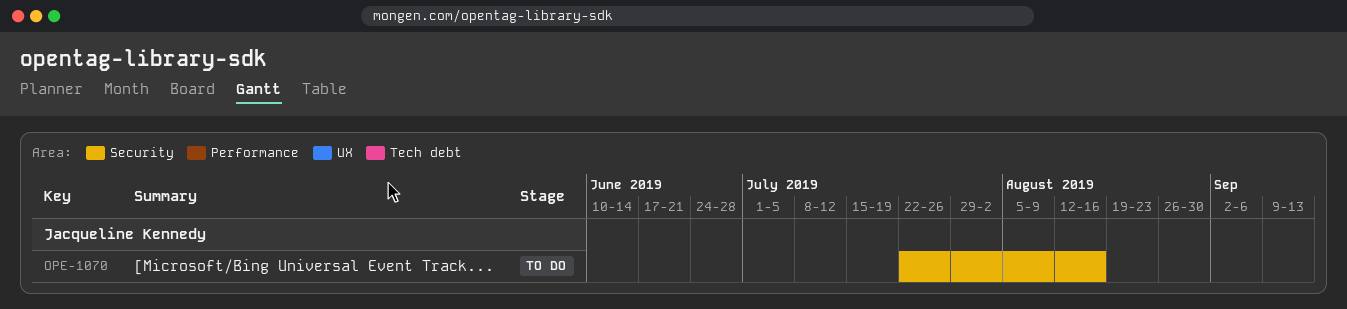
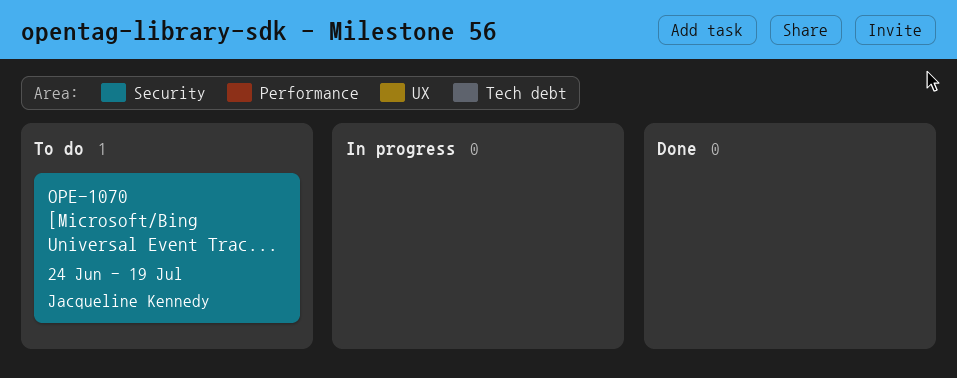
OPE-1070, start: Jul 22 -> Jun 24
OPE-1070, due: Aug 16 -> Jul 19

